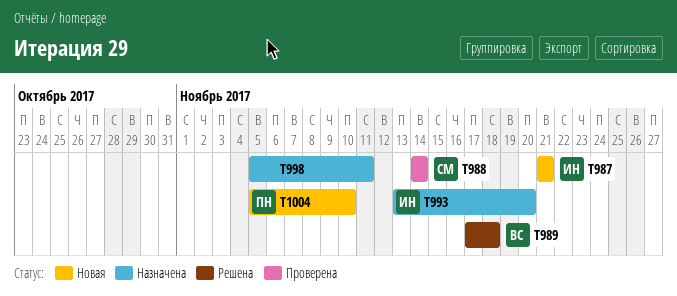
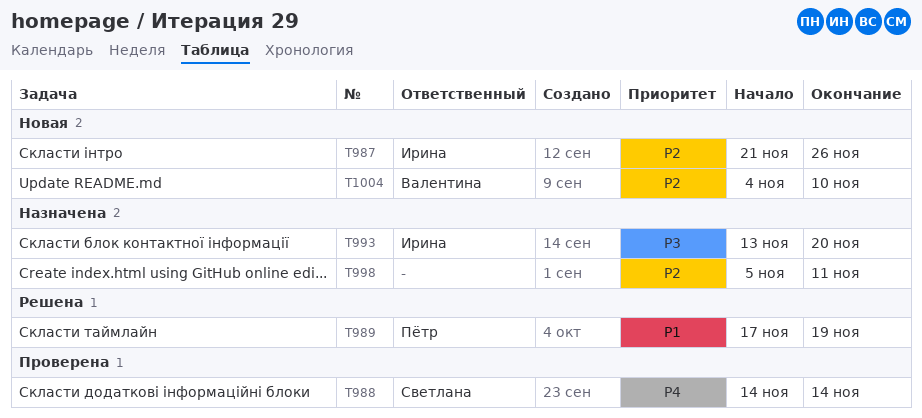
T987, due: Nov 21 -> Nov 26
T989, owner: Валентина -> Пётр
T989, due: Nov 18 -> Nov 19
T1004, owner: Пётр -> Валентина
T1004, start: Nov 5 -> Nov 4

